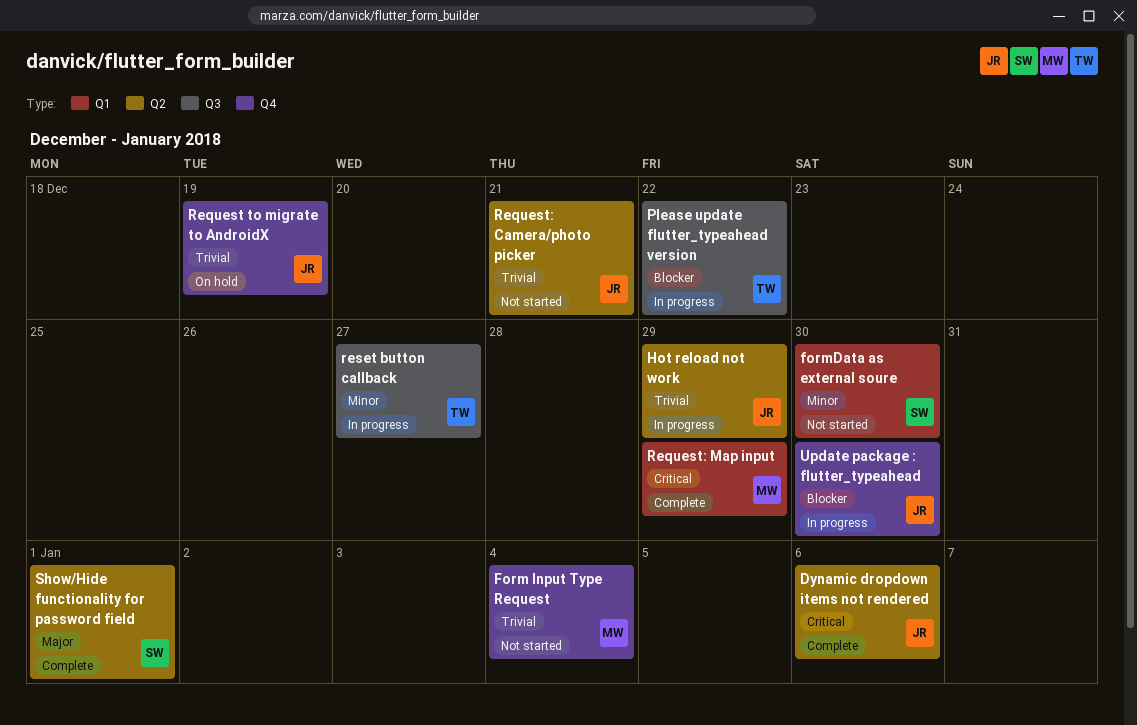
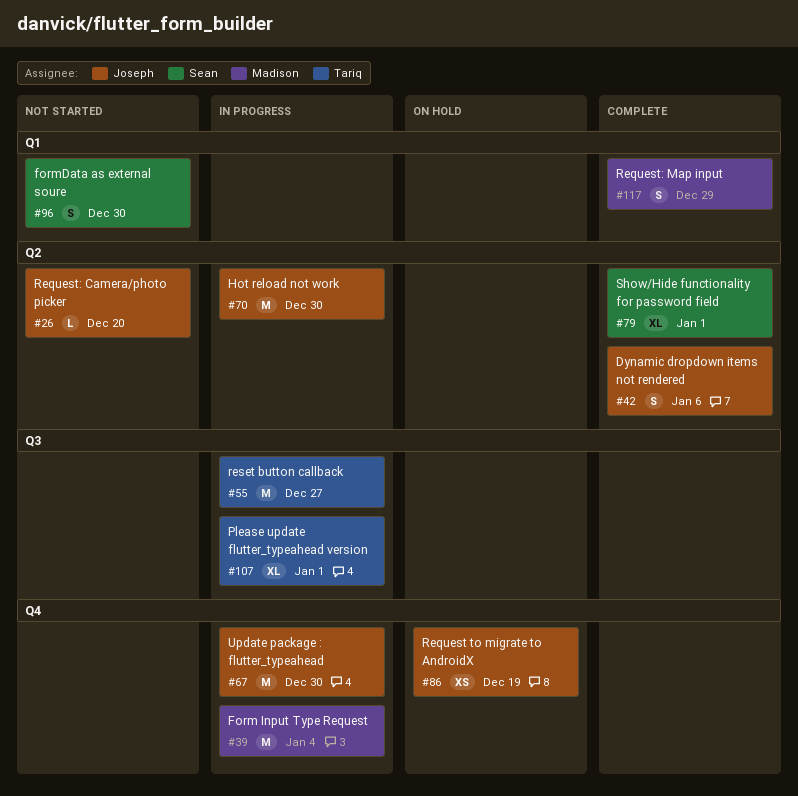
Form Input Type Request, status: Not started -> In progress
Hot reload not work, due: Dec 29 -> Dec 30
Please update flutter_typeahead version, due: Dec 22 -> Jan 1
Request: Camera/photo picker, due: Dec 21 -> Dec 20

